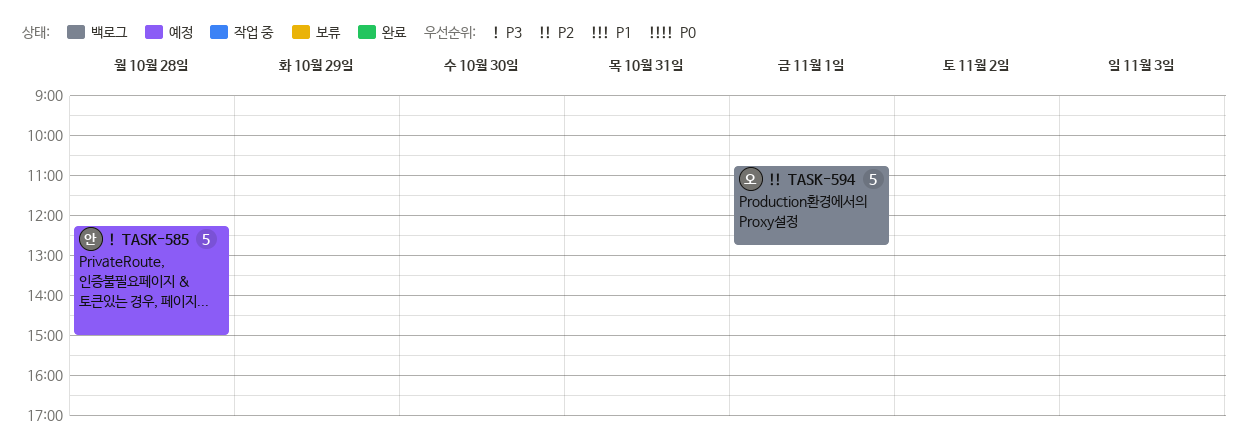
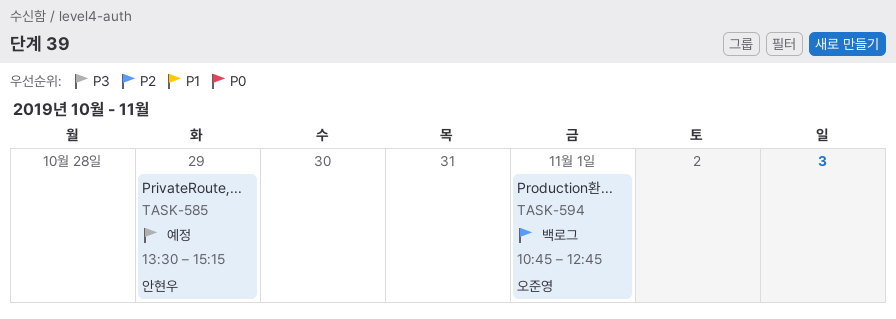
TASK-585, day: Oct 28 -> Oct 29
TASK-585, begins: 12:15 -> 13:30
TASK-585, ends: 15:00 -> 15:15

